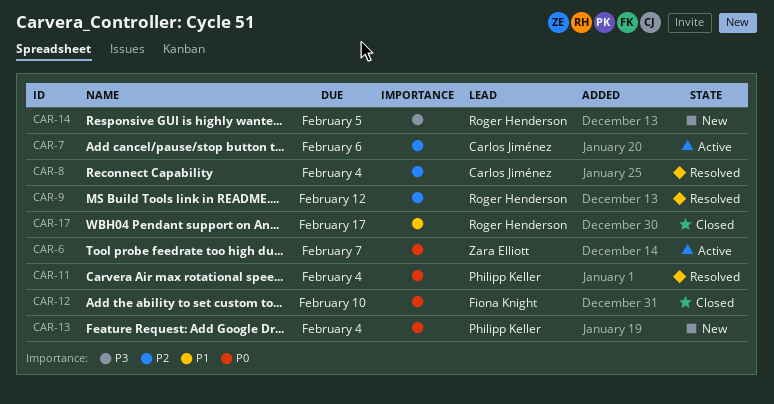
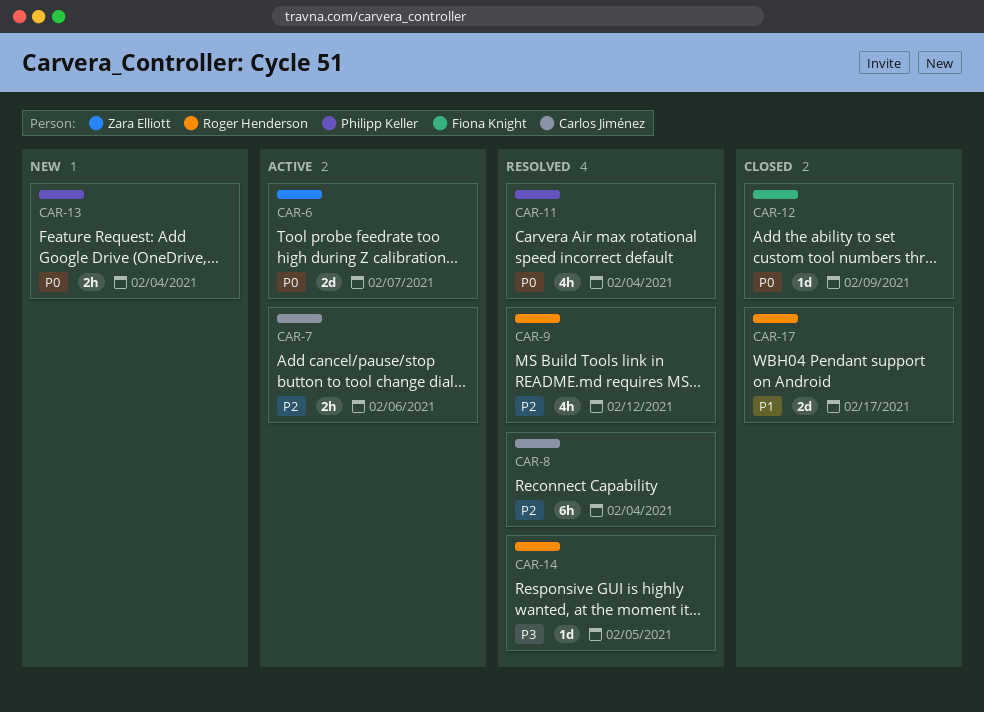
CAR-12, due: Feb 10 -> Feb 9
CAR-14, status: New -> Resolved

